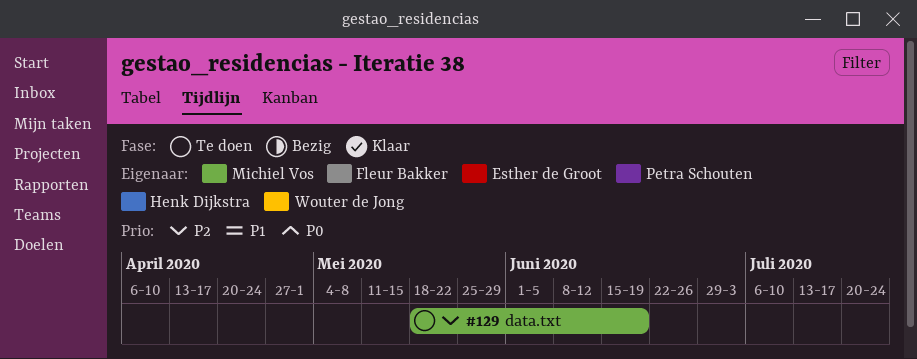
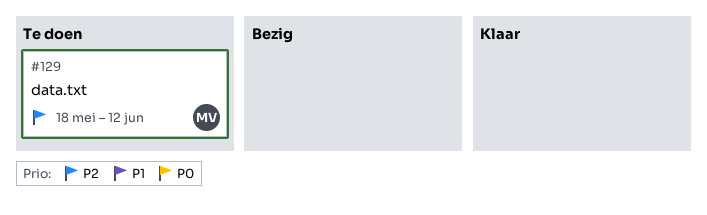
#129, due: Jun 19 -> Jun 12

